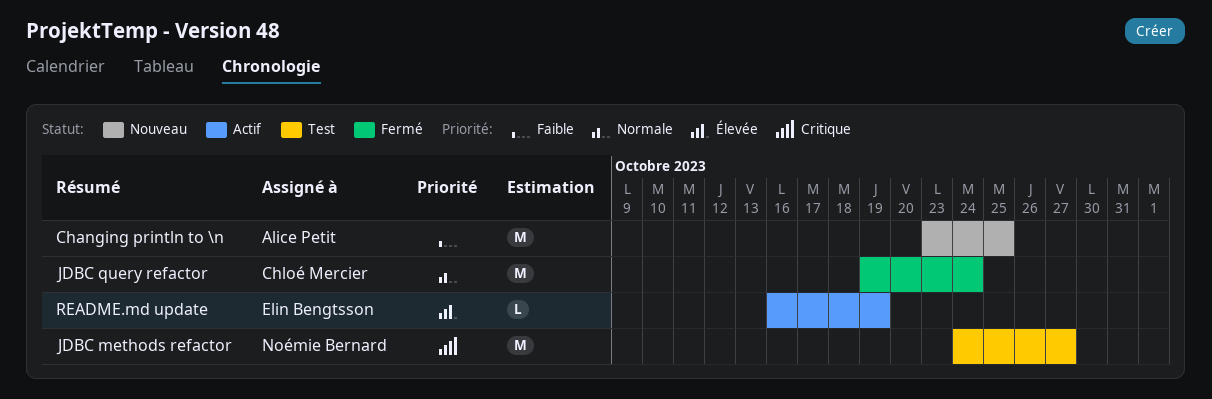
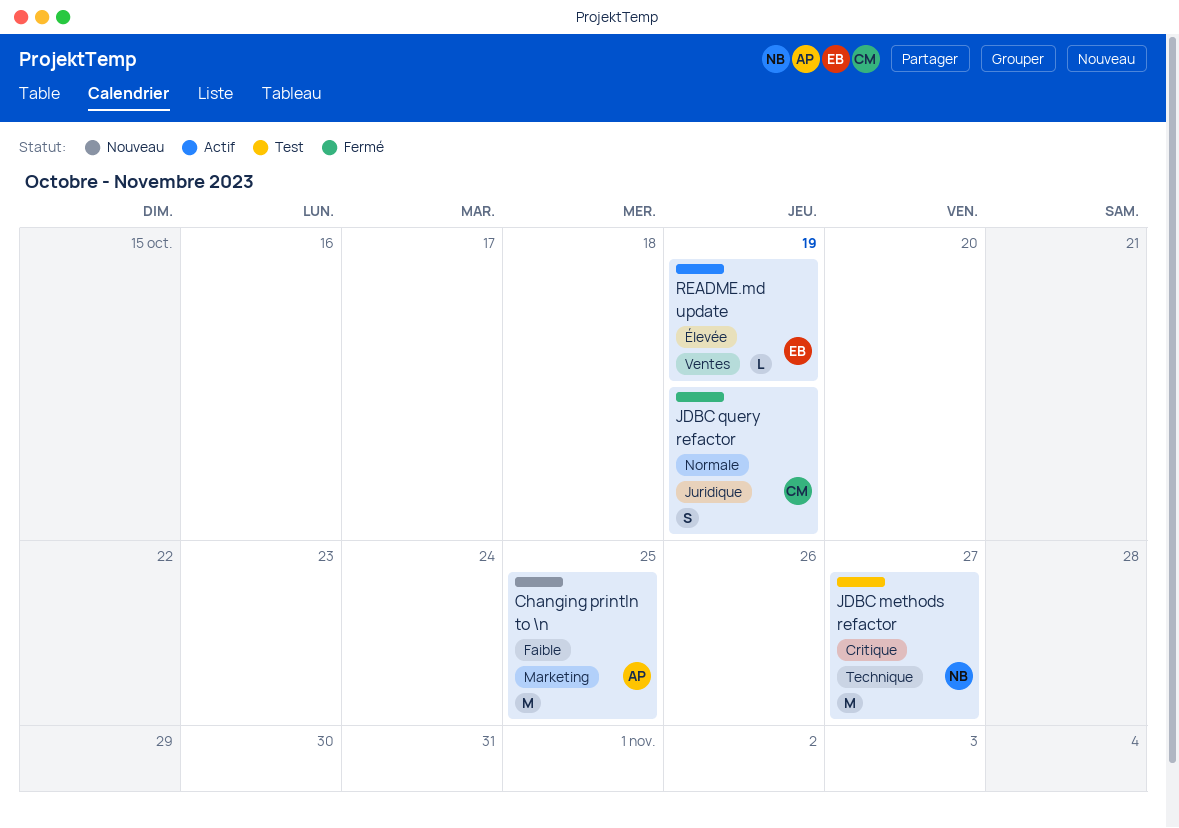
JDBC query refactor, estimate: M -> S
JDBC query refactor, due: Oct 24 -> Oct 19

